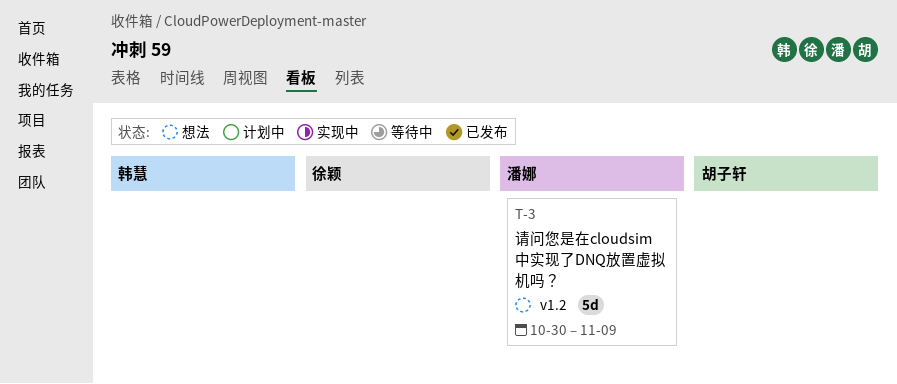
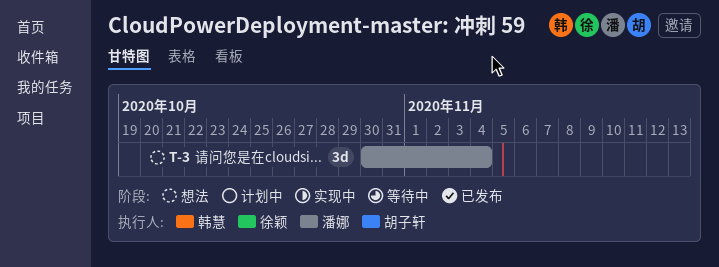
T-3, estimate: 5d -> 3d
T-3, due: Nov 9 -> Nov 4

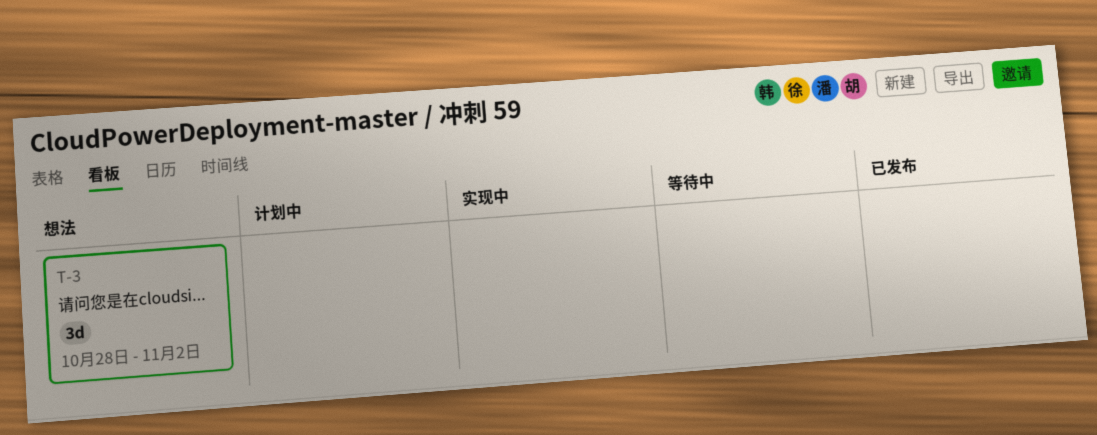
T-3, start: Oct 30 -> Oct 28
T-3, due: Nov 4 -> Nov 2

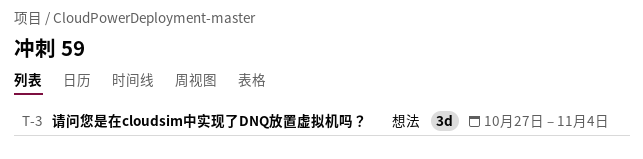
T-3, start: Oct 28 -> Oct 27
T-3, due: Nov 2 -> Nov 4

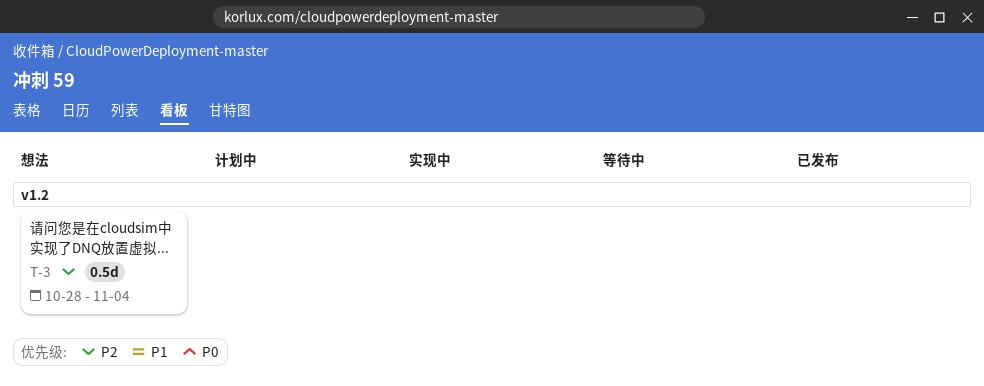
T-3, estimate: 3d -> 0.5d
T-3, start: Oct 27 -> Oct 28

